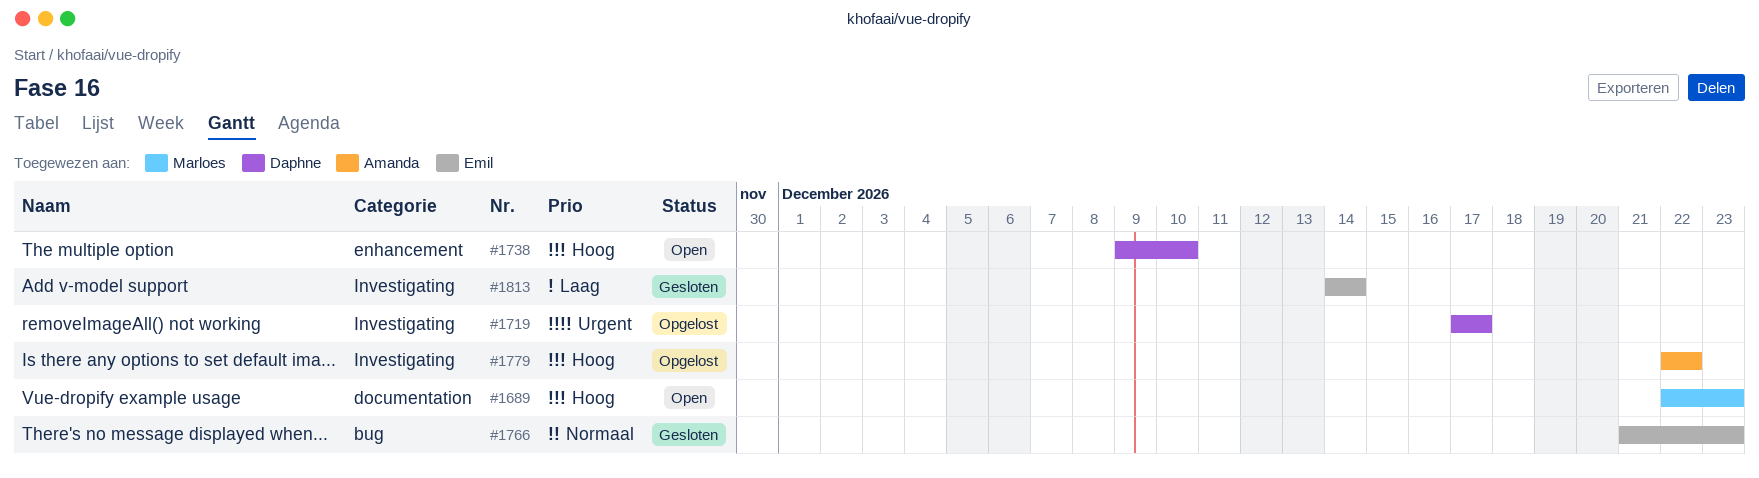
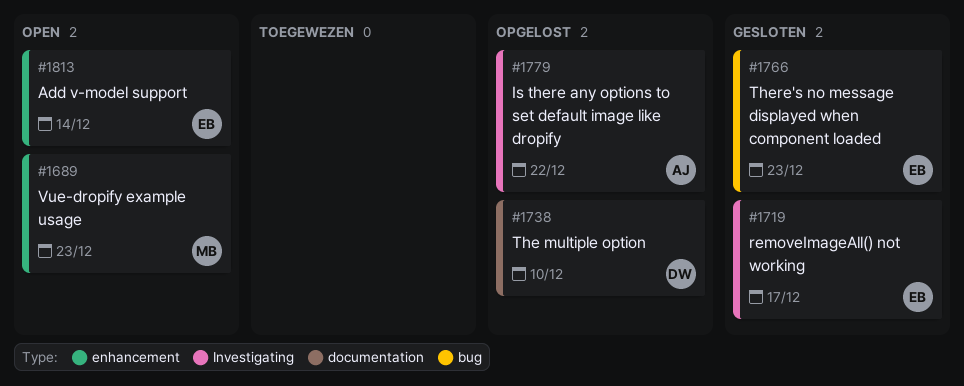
#1689, label: documentation -> enhancement
#1719, status: Opgelost -> Gesloten
#1719, owner: Daphne -> Emil
#1738, status: Open -> Opgelost
#1738, label: enhancement -> documentation
#1813, status: Gesloten -> Open
#1813, label: Investigating -> enhancement

